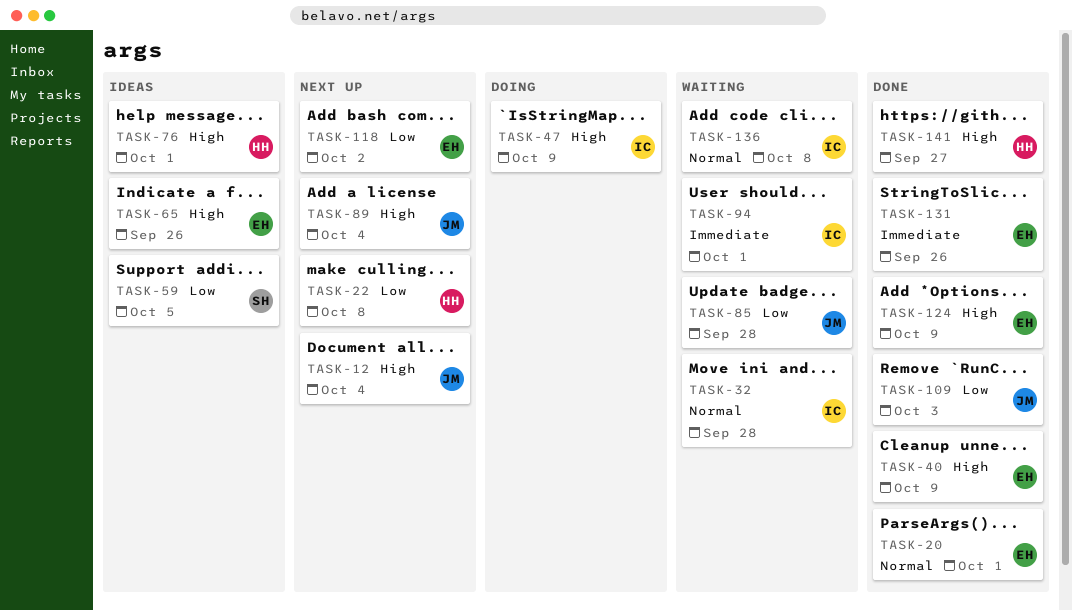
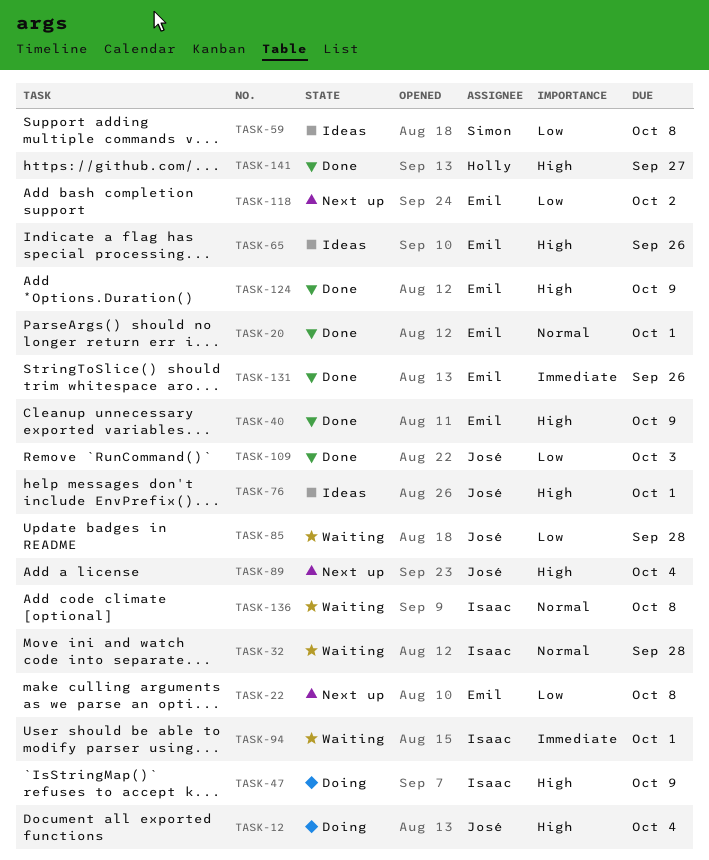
TASK-12, status: Next up -> Doing
TASK-22, owner: Holly -> Emil
TASK-59, due: Oct 5 -> Oct 8
TASK-76, owner: Holly -> José

